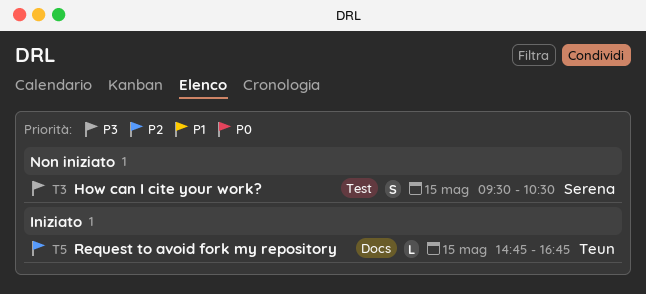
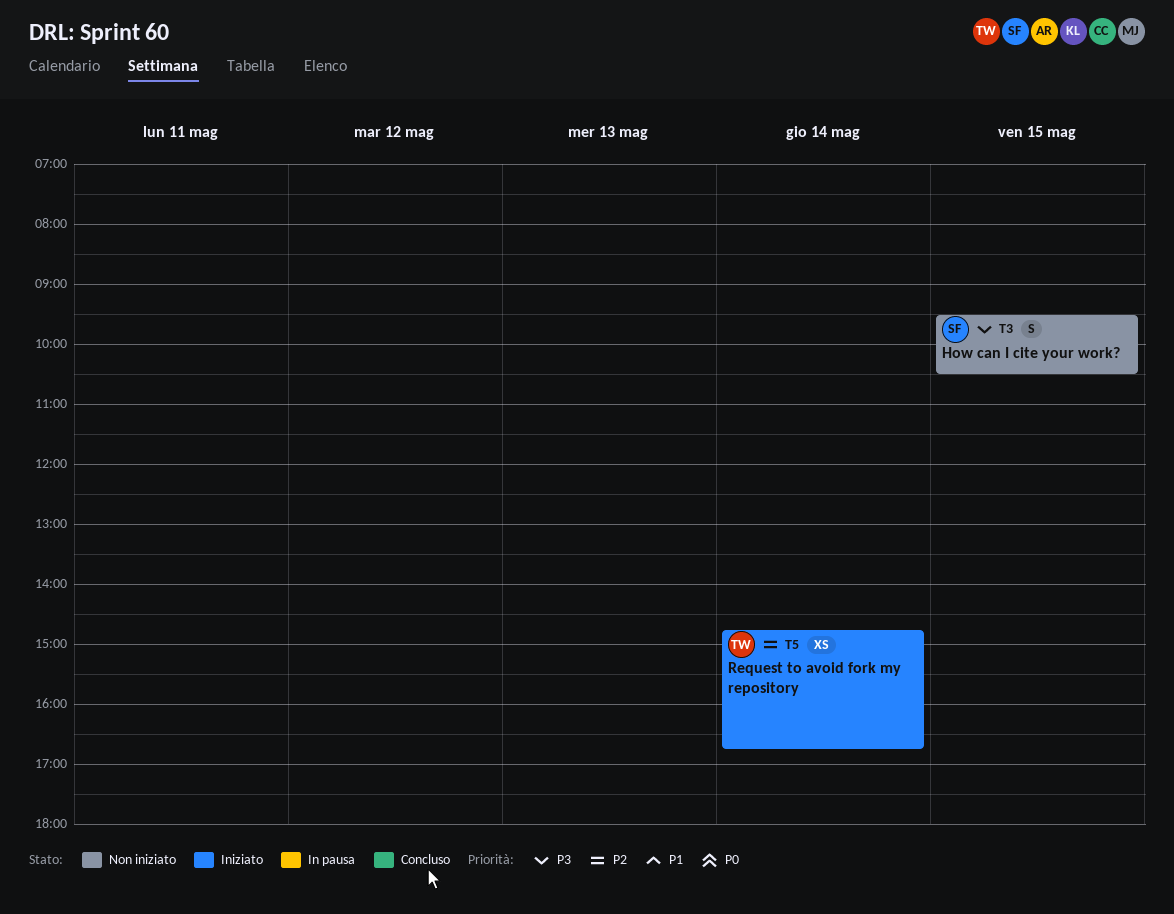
T5, estimate: L -> XS
T5, day: May 15 -> May 14

